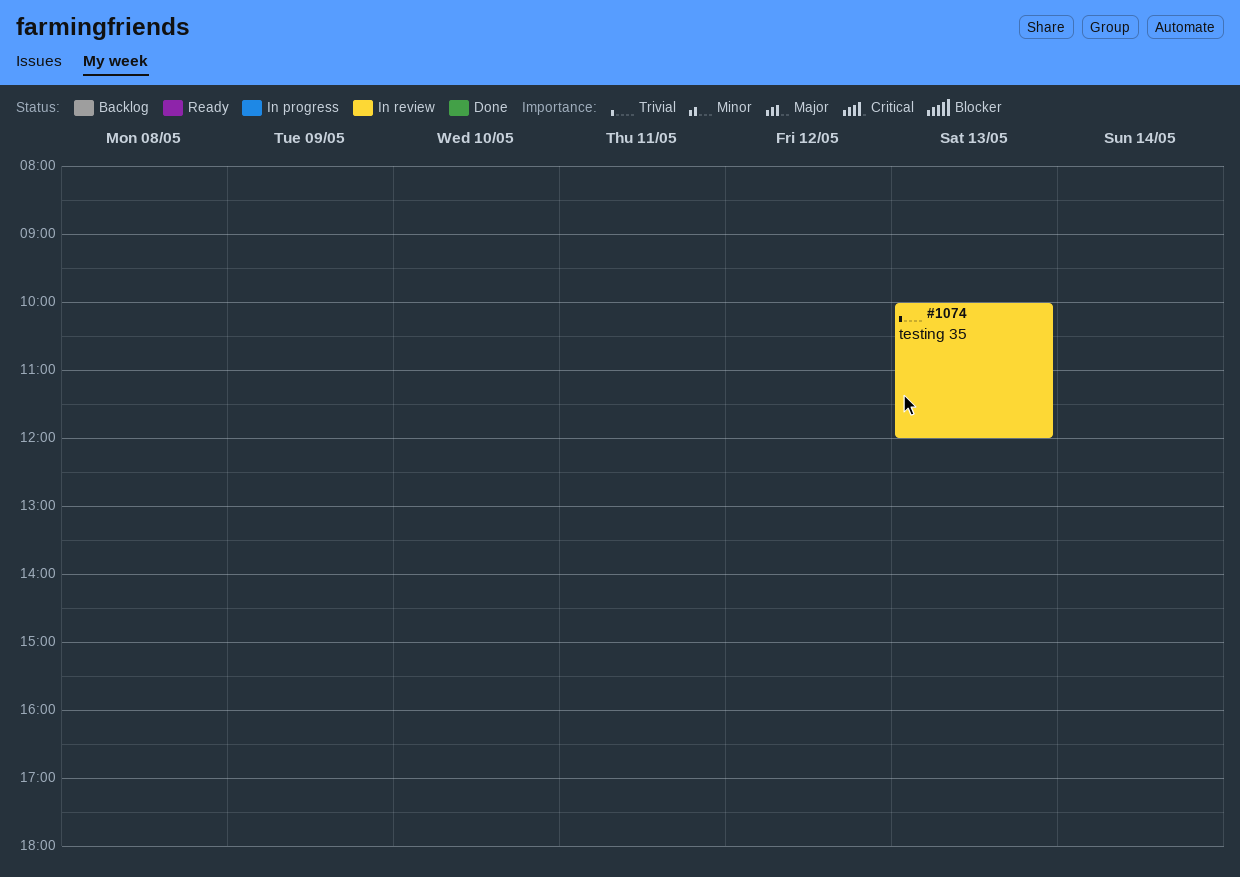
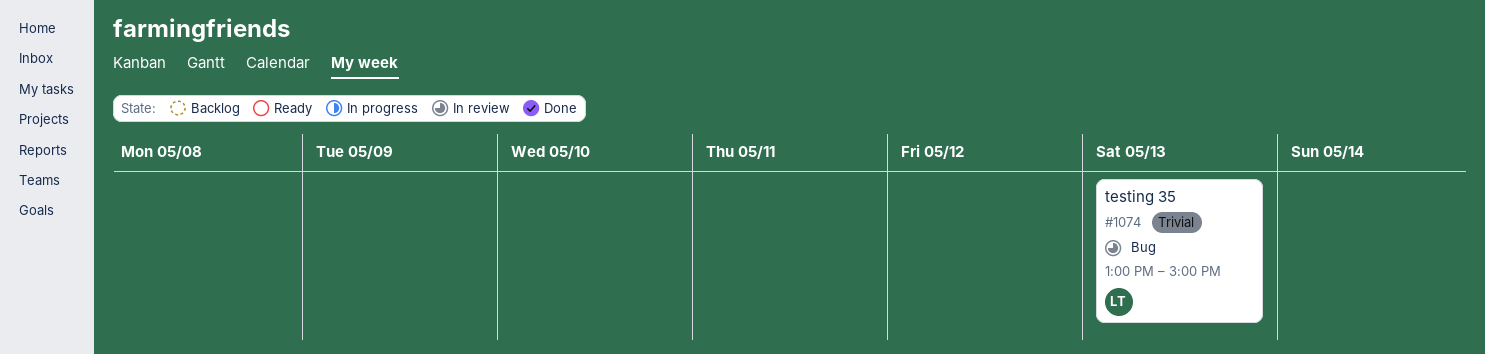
#1074, begins: 10:00 -> 13:00
#1074, ends: 12:00 -> 15:00

